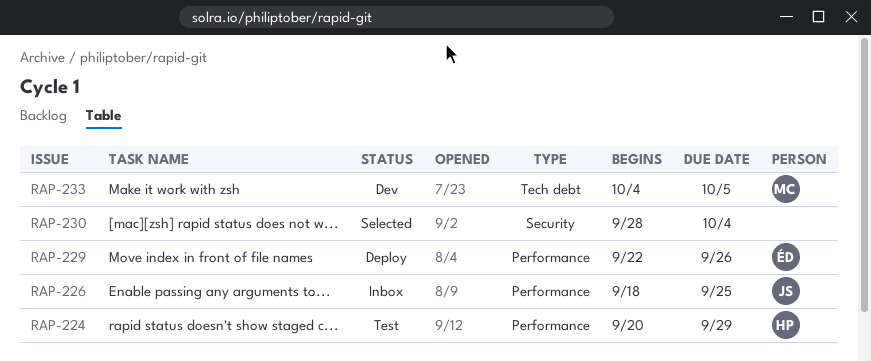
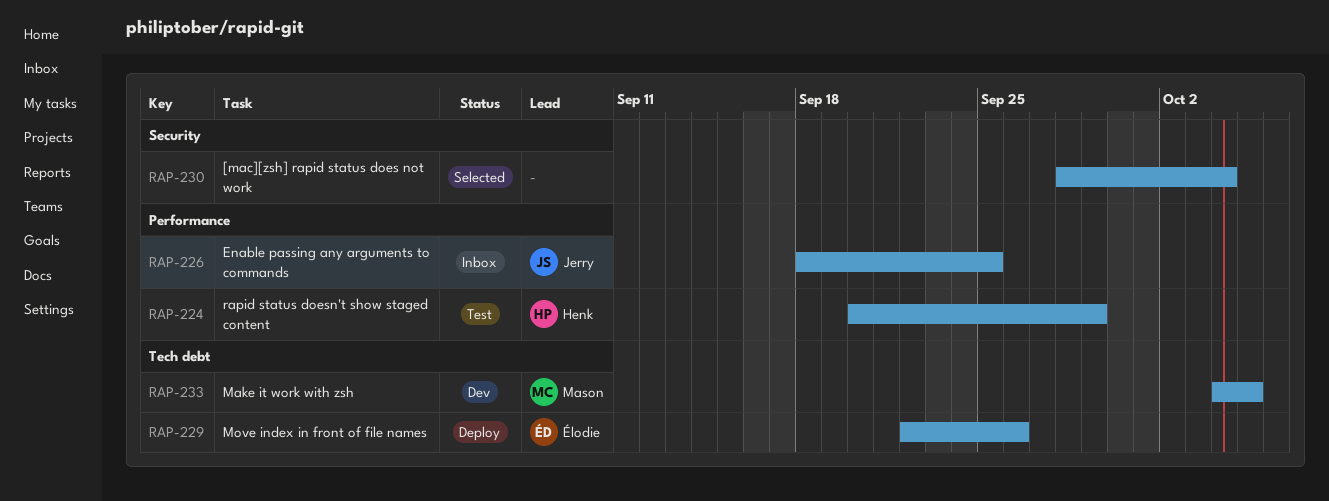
RAP-229, label: Performance -> Tech debt

